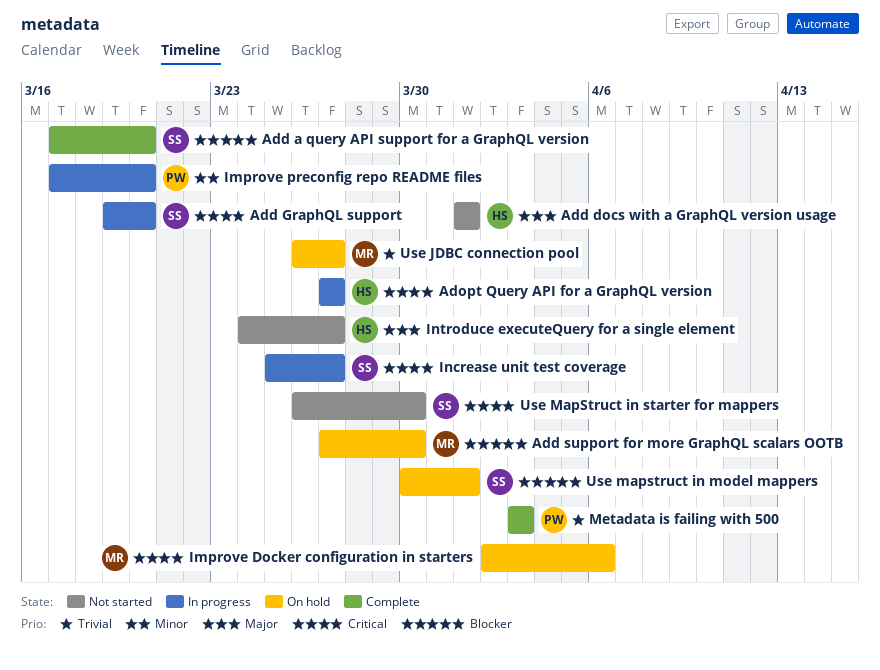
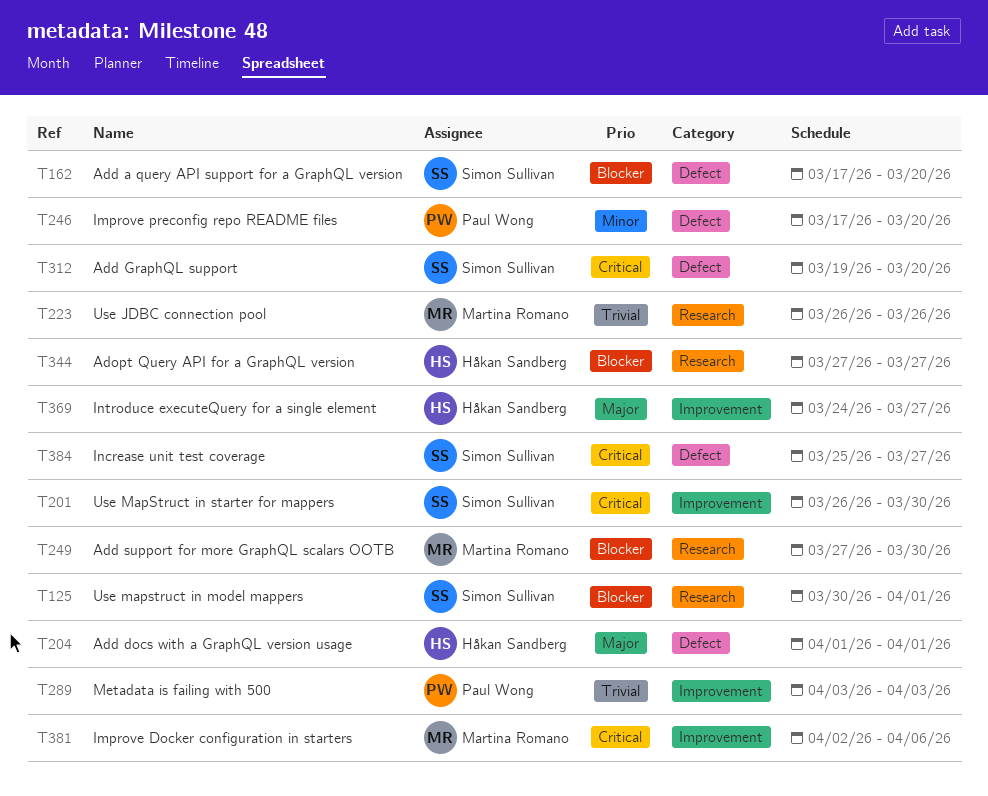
Adopt Query API for a GraphQL version, priority: Critical -> Blocker
Use JDBC connection pool, due: Mar 27 -> Mar 26

